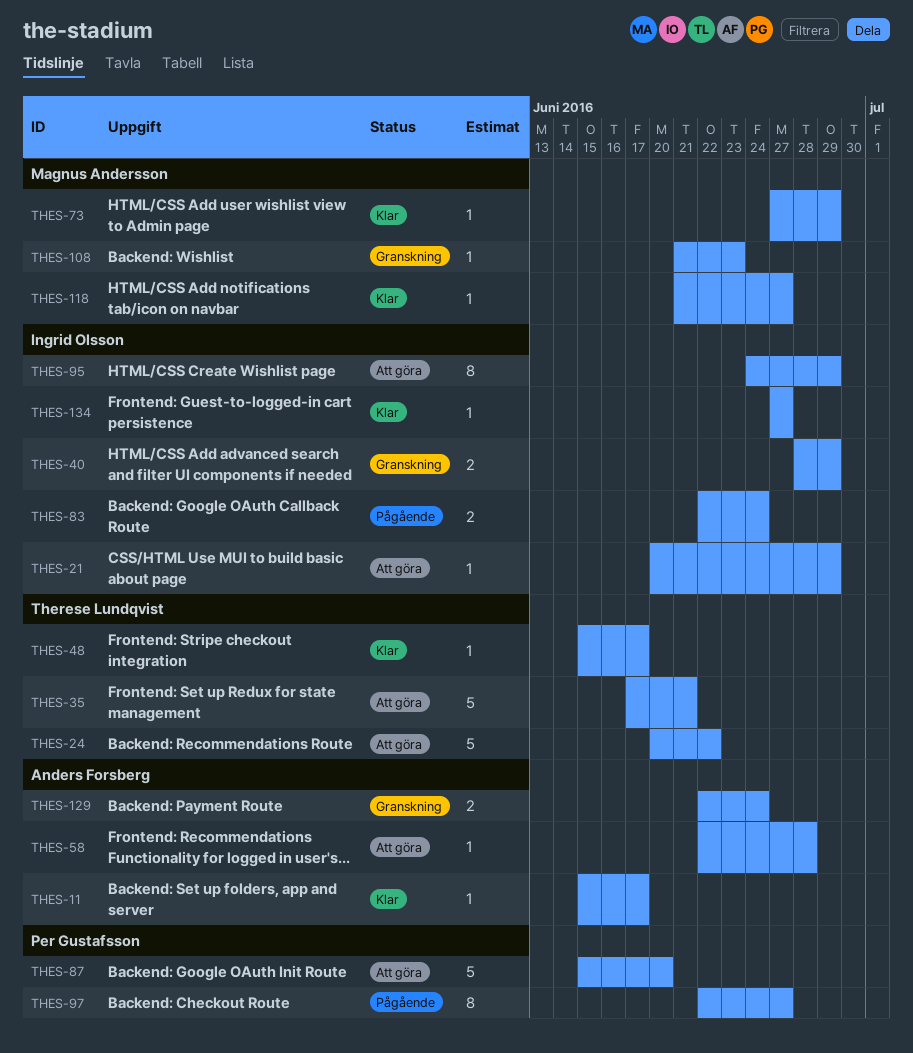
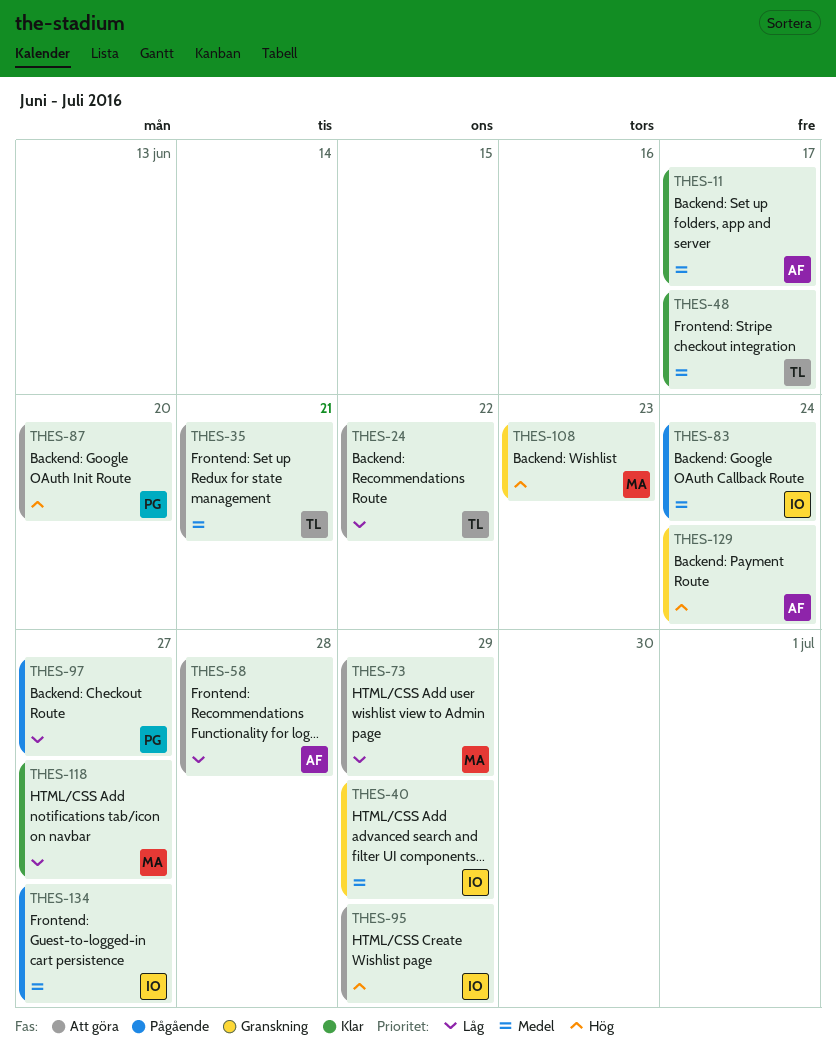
THES-21: present -> none
THES-73, status: Klar -> Att göra
THES-134, status: Klar -> Pågående

